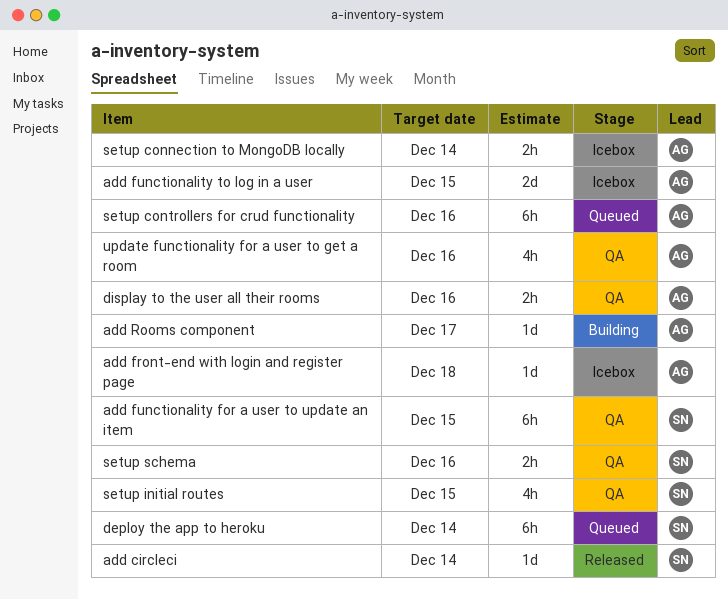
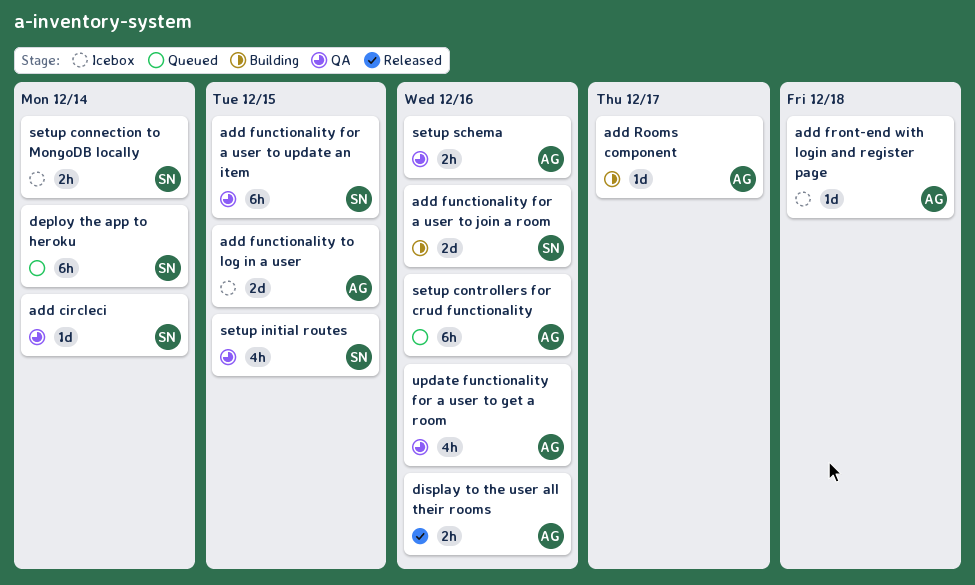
add circleci, status: Released -> QA
add functionality for a user to join a room: none -> present
display to the user all their rooms, status: QA -> Released
setup connection to MongoDB locally, owner: AG -> SN
setup schema, owner: SN -> AG

